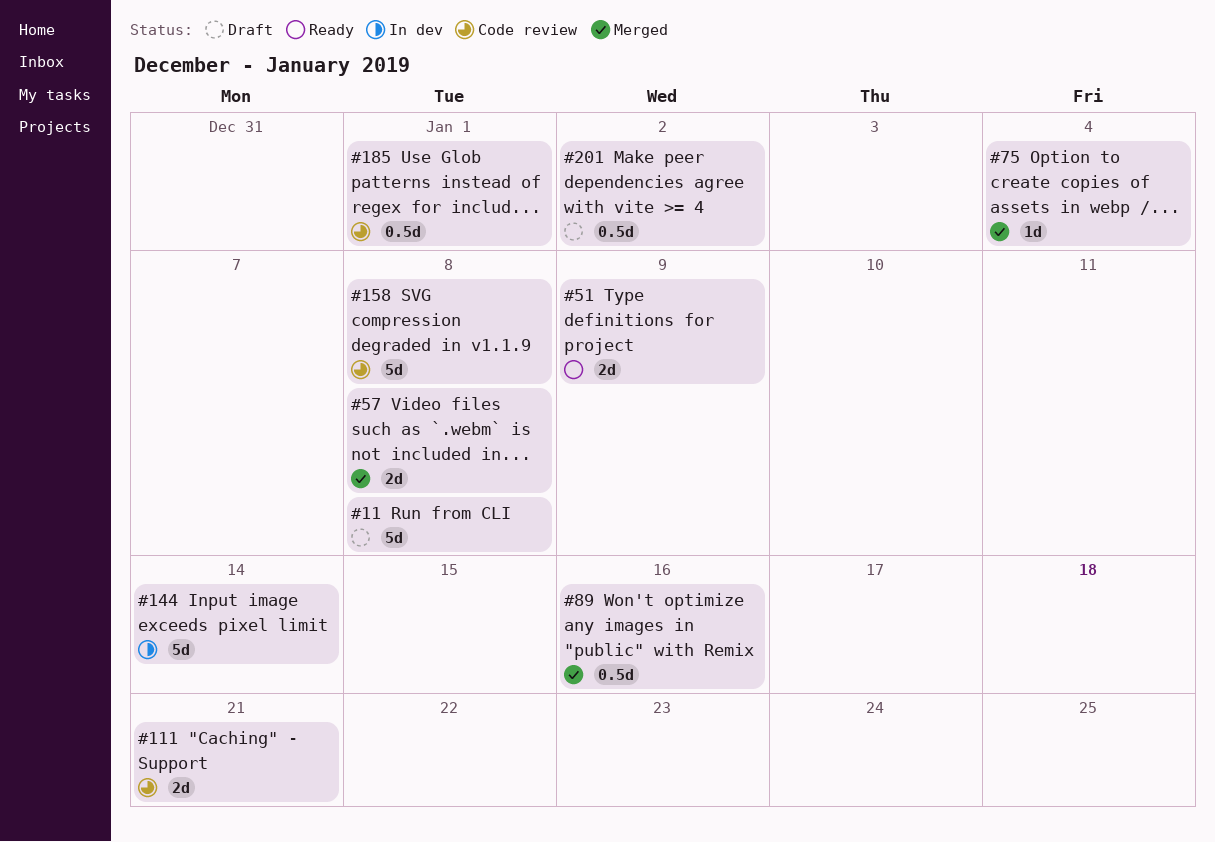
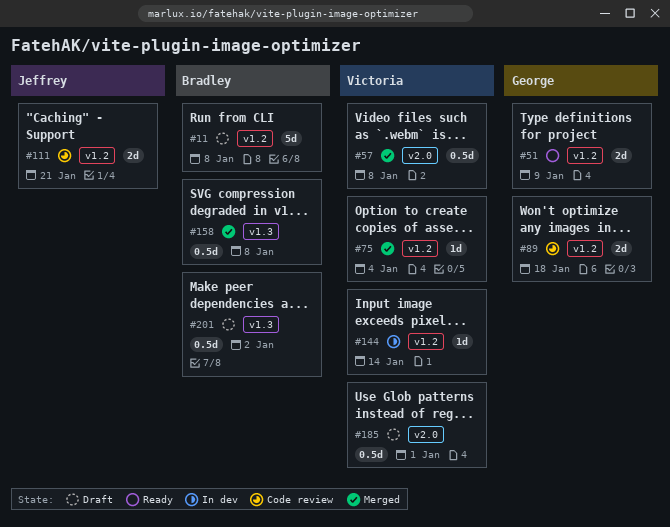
#57, estimate: 2d -> 0.5d
#89, status: Merged -> Code review
#89, estimate: 0.5d -> 2d
#89, due: Jan 16 -> Jan 18
#144, estimate: 5d -> 1d
#158, status: Code review -> Merged
#158, estimate: 5d -> 0.5d
#185, status: Code review -> Draft

